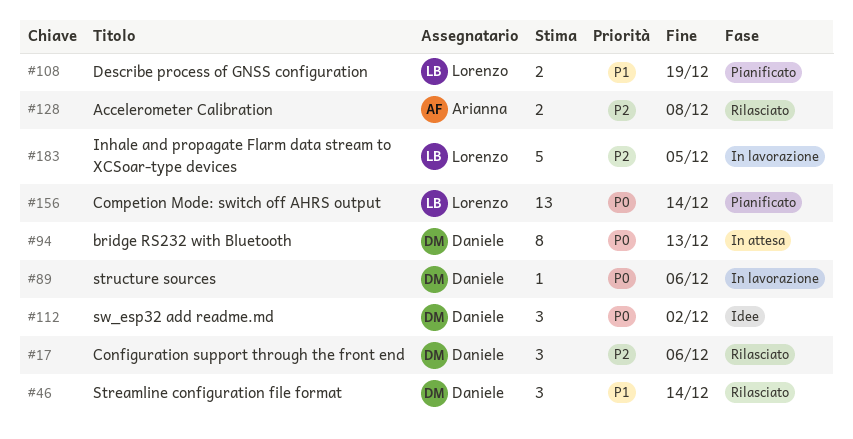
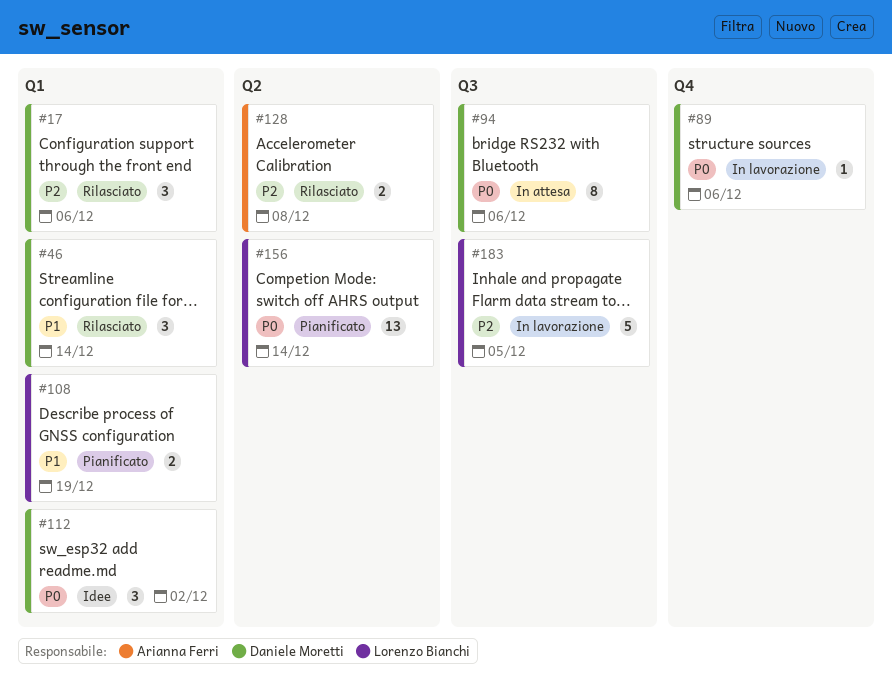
#94, due: Dec 13 -> Dec 6

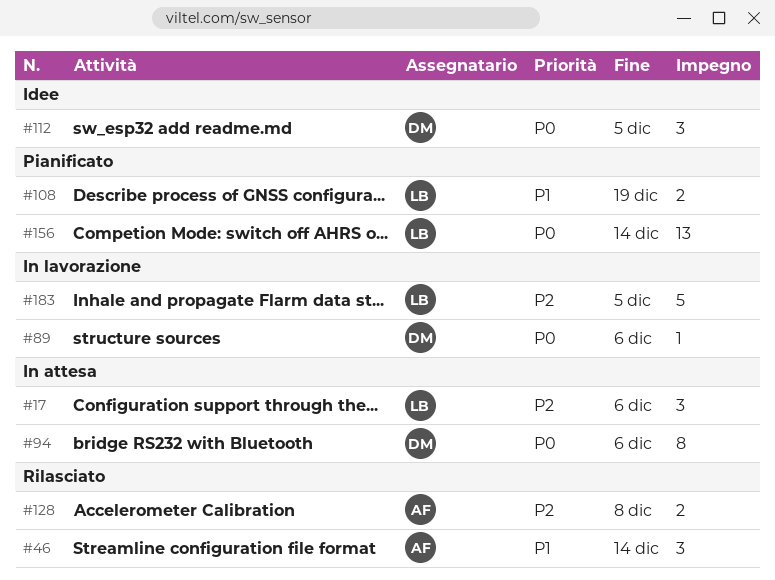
#17, status: Rilasciato -> In attesa
#17, owner: Daniele Moretti -> Lorenzo Bianchi
#46, owner: Daniele Moretti -> Arianna Ferri
#112, due: Dec 2 -> Dec 5

